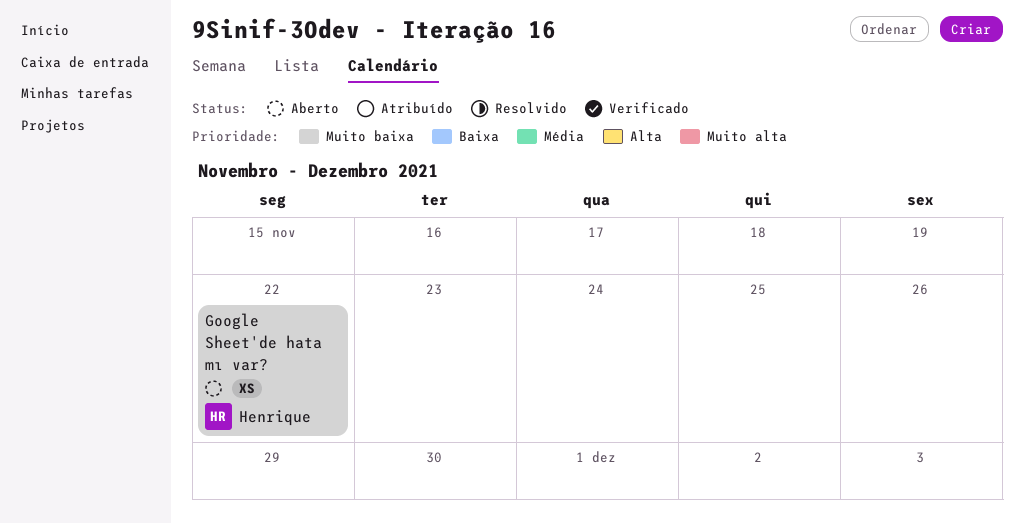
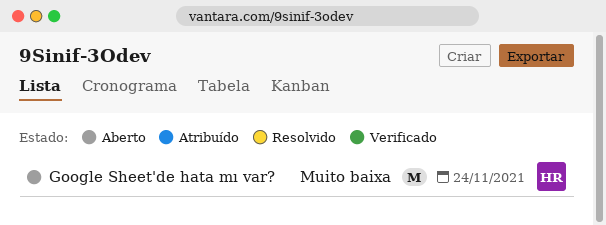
Google Sheet'de hata mı var?, estimate: XS -> M
Google Sheet'de hata mı var?, due: Nov 22 -> Nov 24

